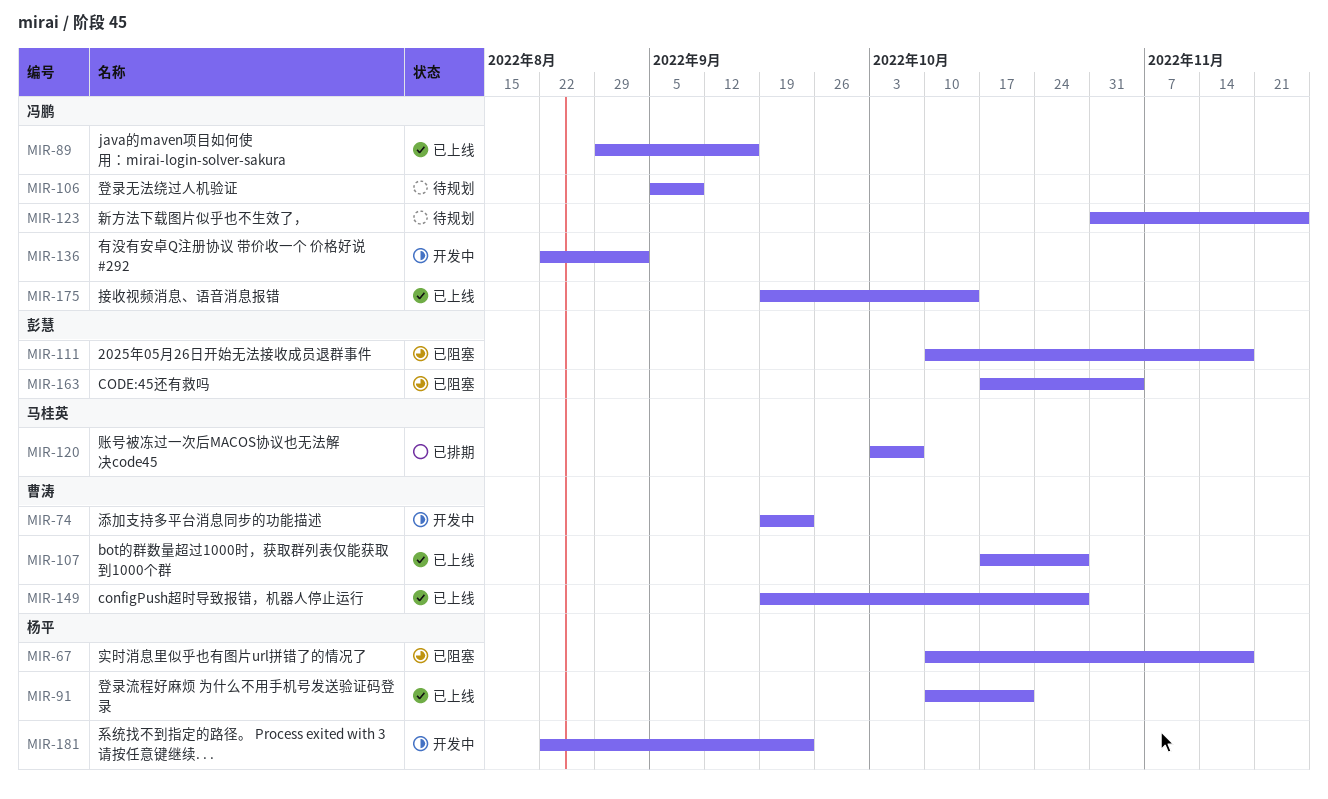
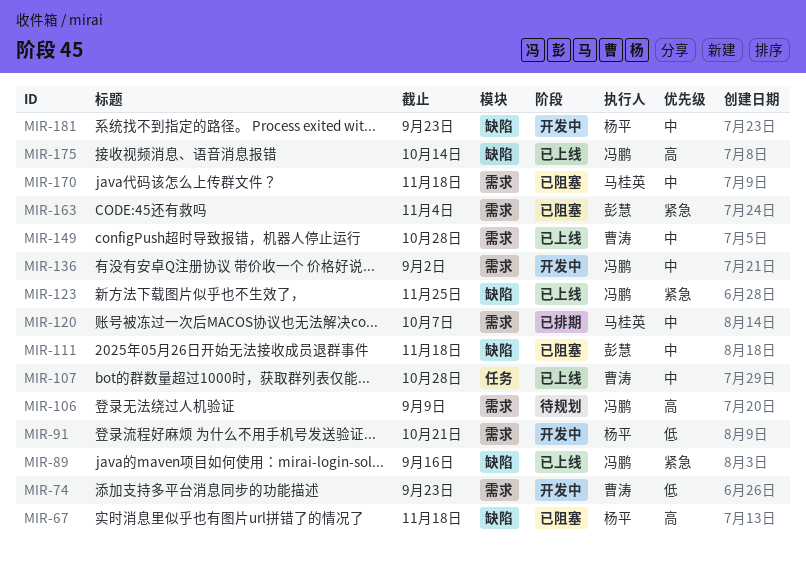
MIR-91, status: 已上线 -> 开发中
MIR-123, status: 待规划 -> 已上线
MIR-170: none -> present

